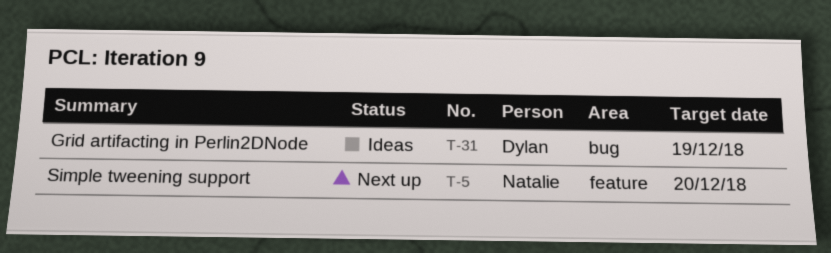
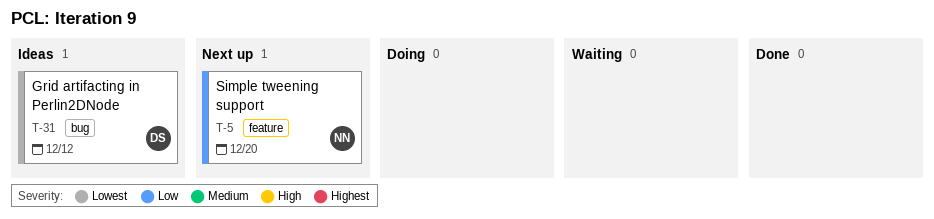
T-31, due: Dec 19 -> Dec 12

